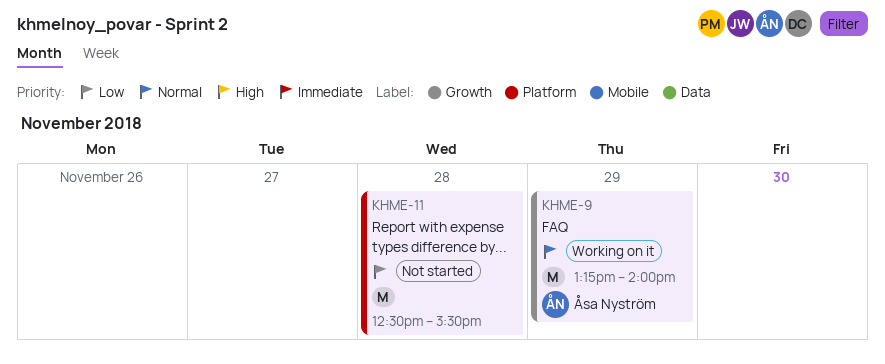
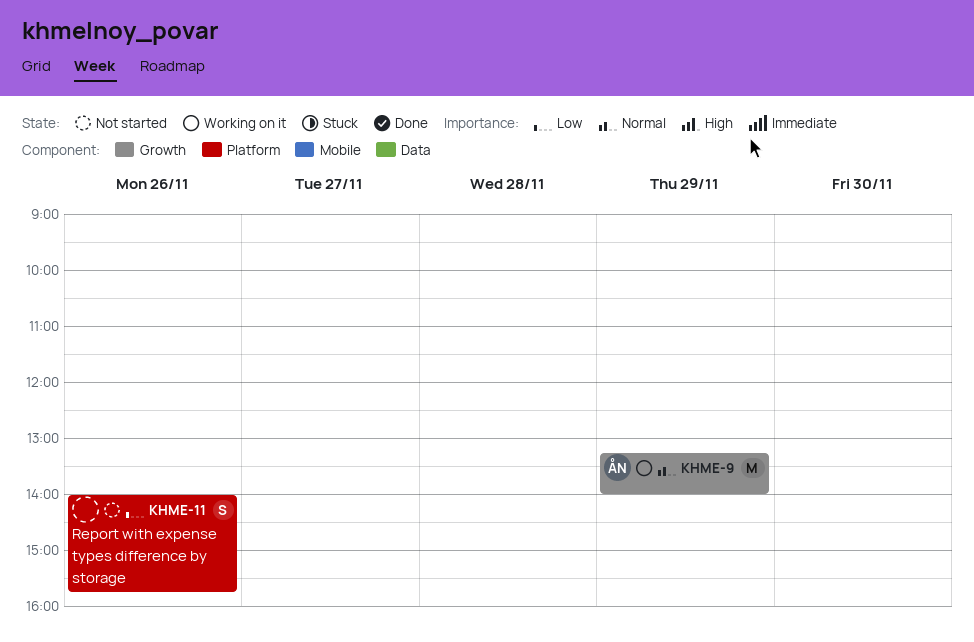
KHME-11, estimate: M -> S
KHME-11, day: Nov 28 -> Nov 26
KHME-11, begins: 12:30 -> 14:00
KHME-11, ends: 15:30 -> 15:45

